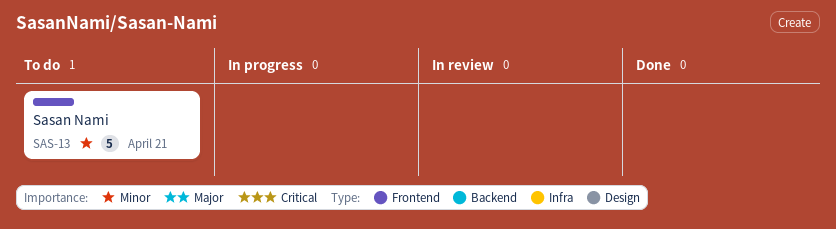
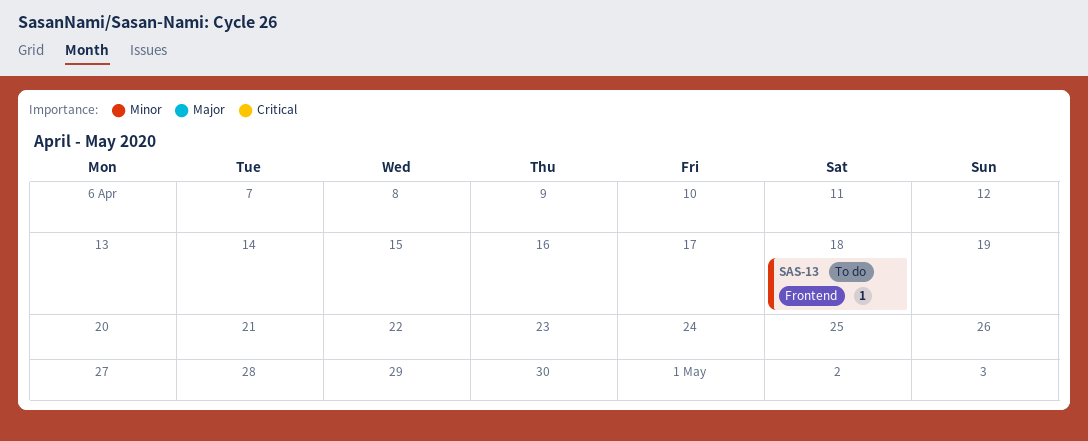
SAS-13, estimate: 5 -> 1
SAS-13, due: Apr 21 -> Apr 18

